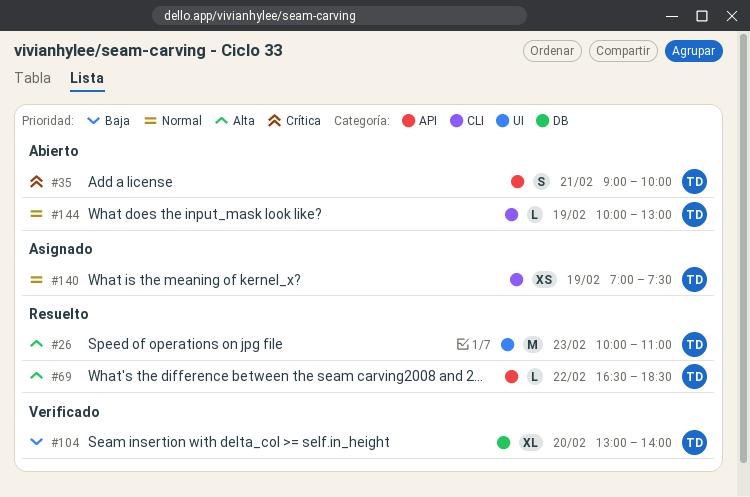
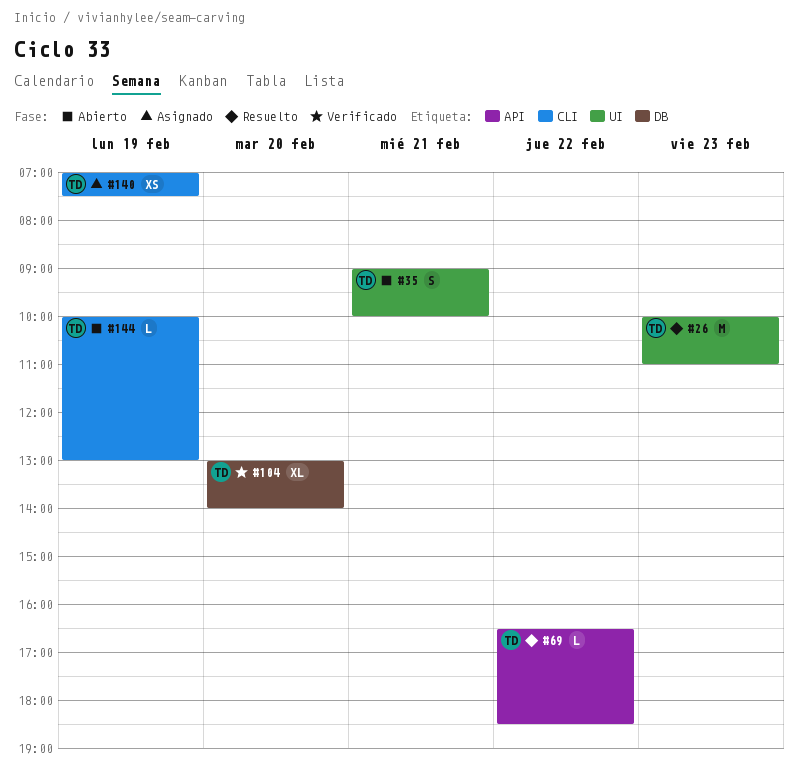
#35, label: API -> UI

